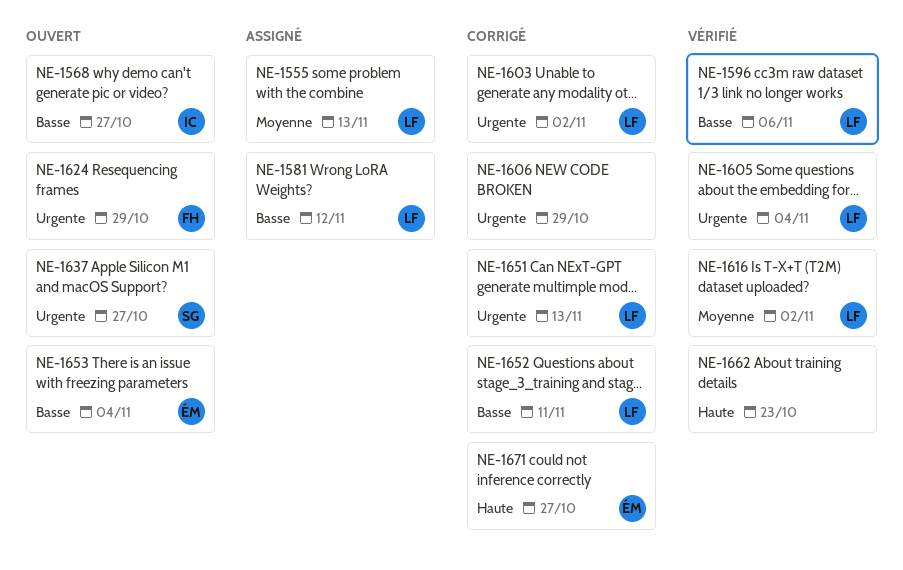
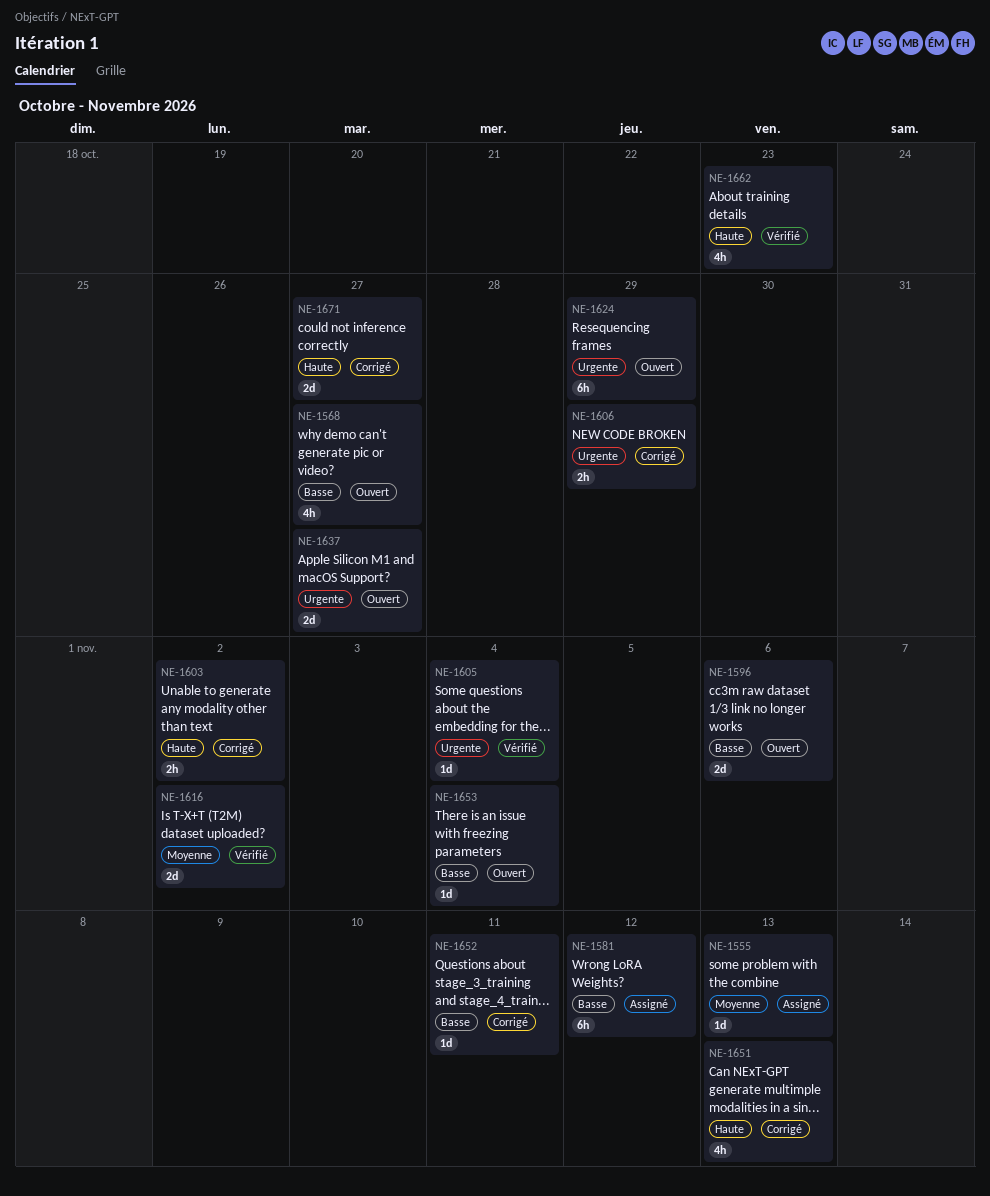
NE-1596, status: Vérifié -> Ouvert
NE-1603, priority: Urgente -> Haute
NE-1651, priority: Urgente -> Haute

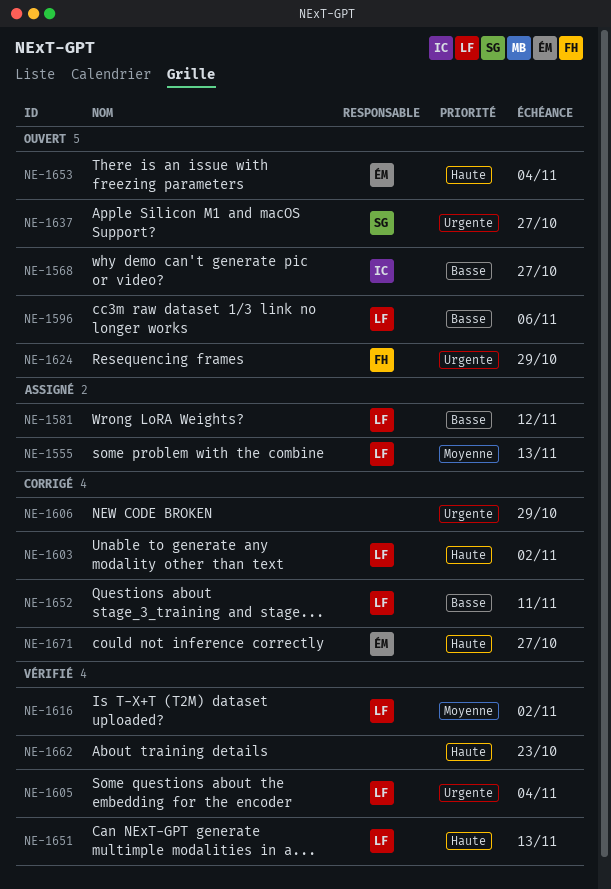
NE-1651, status: Corrigé -> Vérifié
NE-1653, priority: Basse -> Haute

